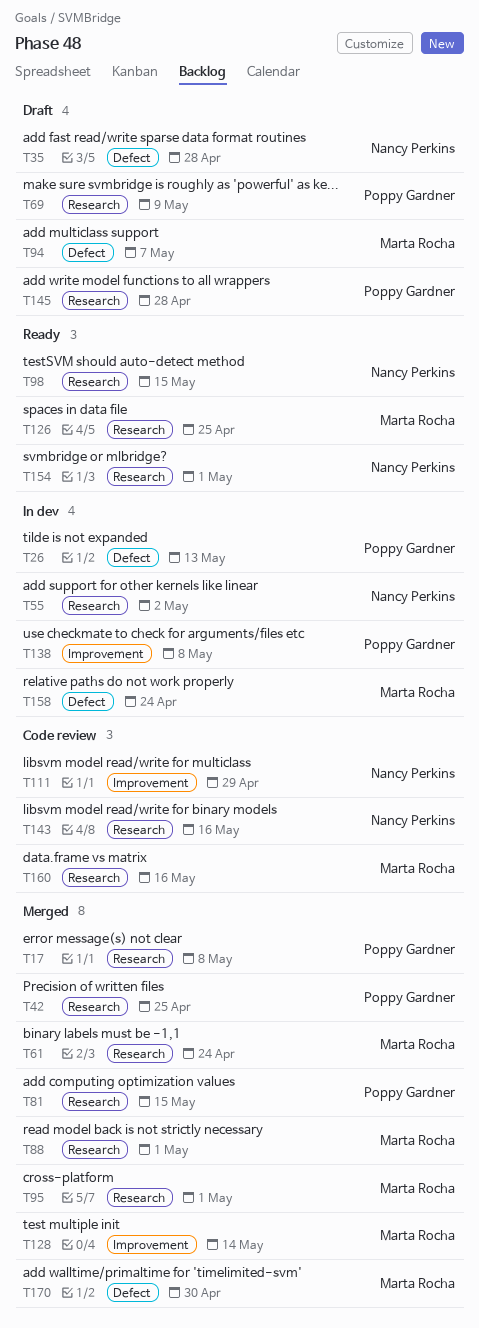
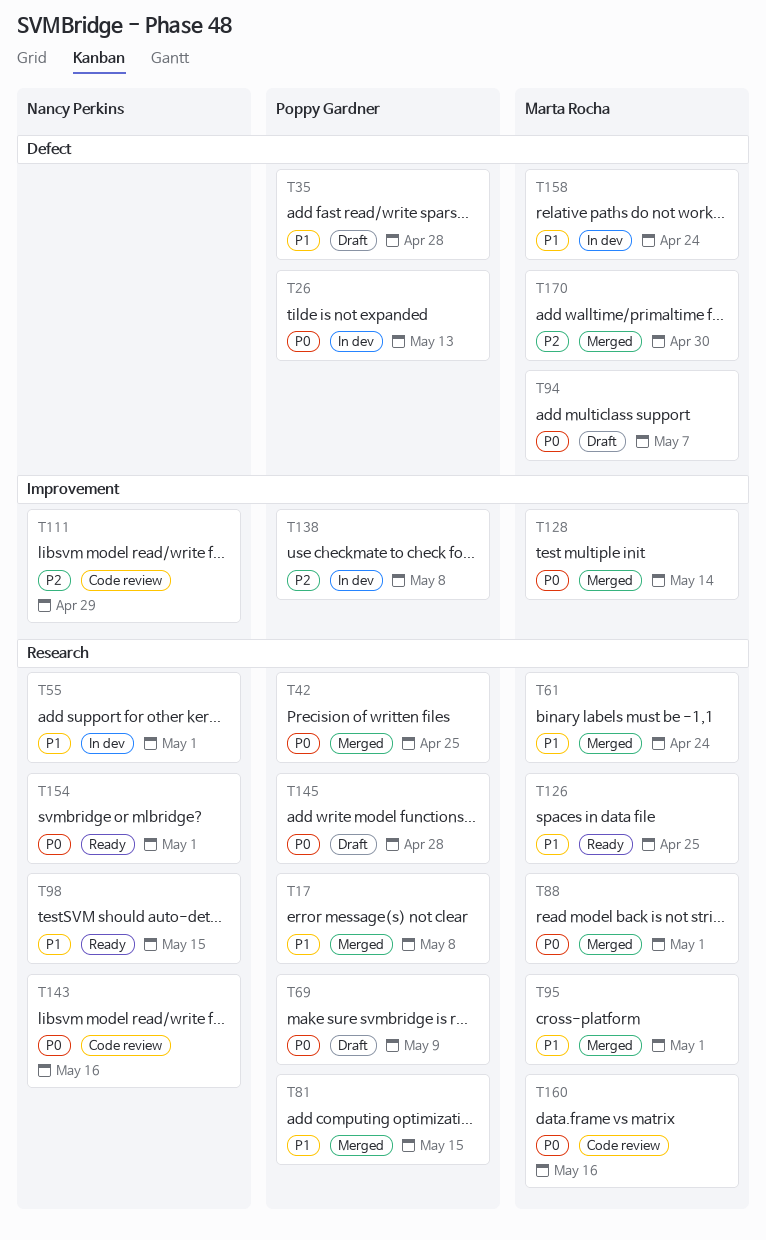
T35, owner: Nancy Perkins -> Poppy Gardner
T55, due: May 2 -> May 1

